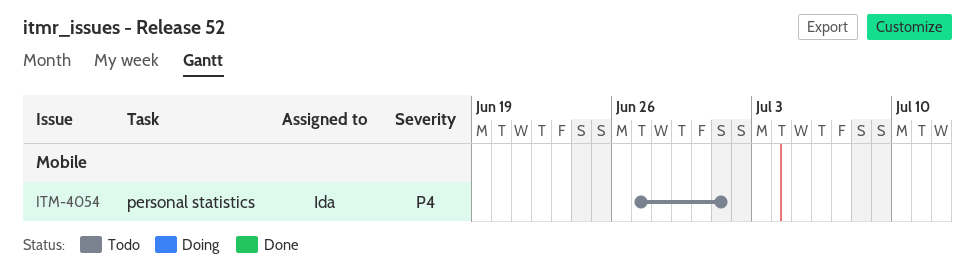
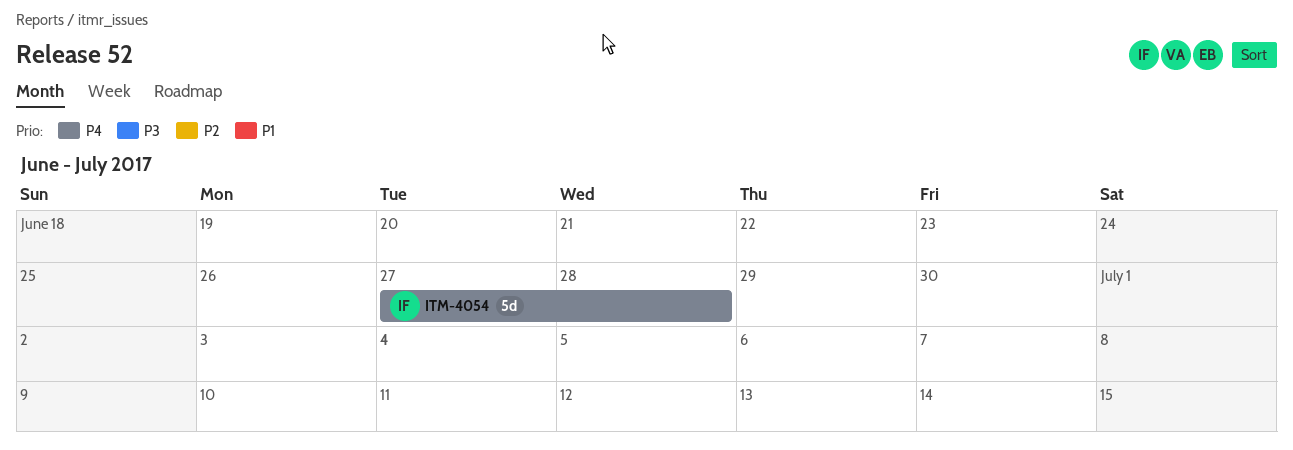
ITM-4054, due: Jul 1 -> Jun 28

